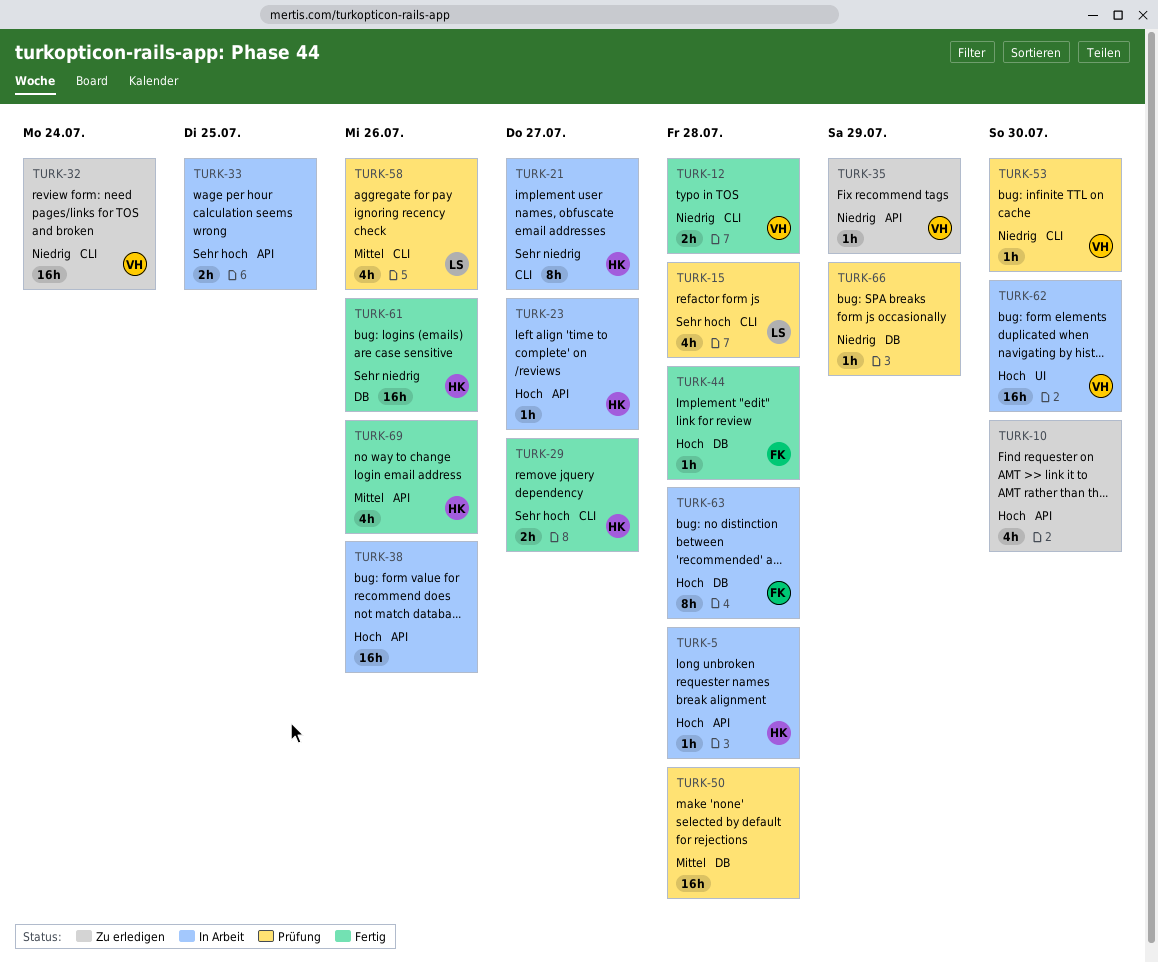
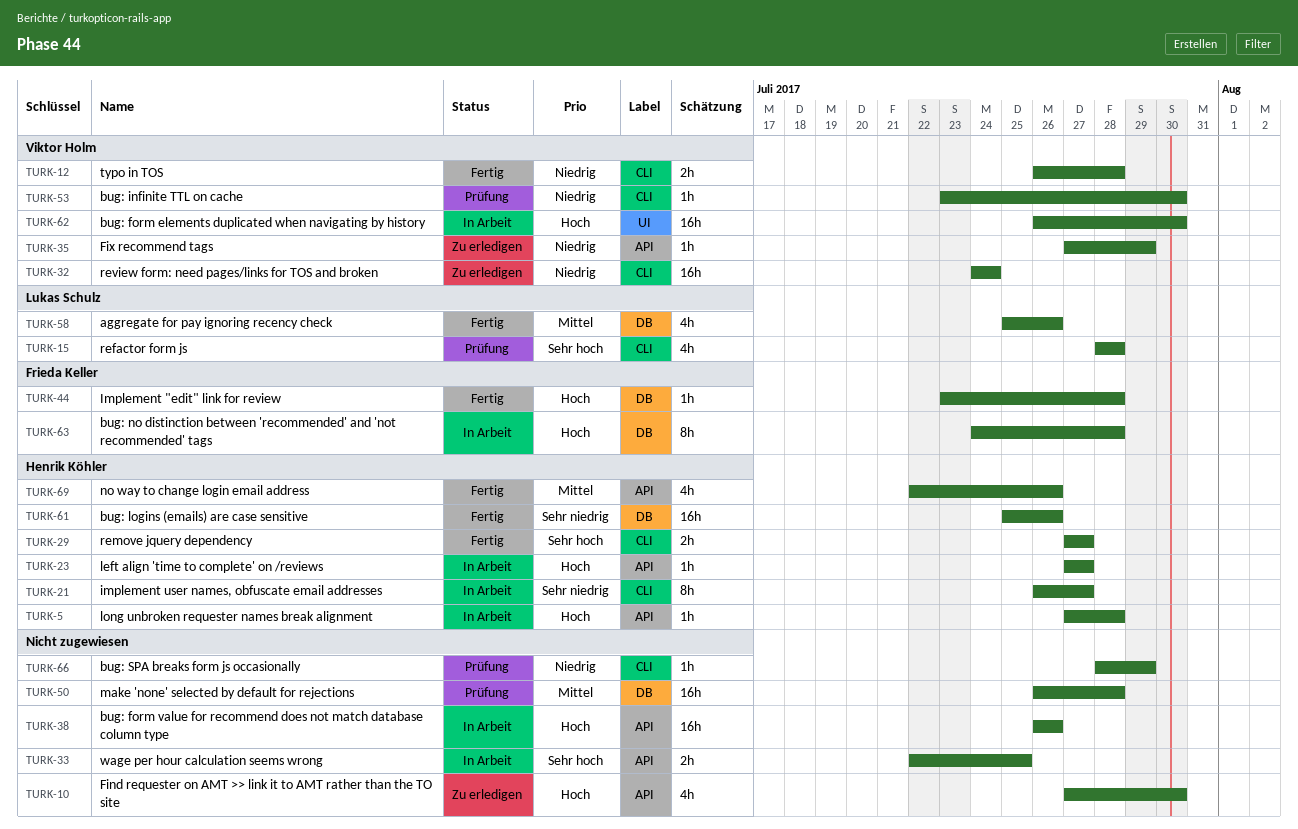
TURK-58, status: Prüfung -> Fertig
TURK-58, label: CLI -> DB
TURK-66, label: DB -> CLI

